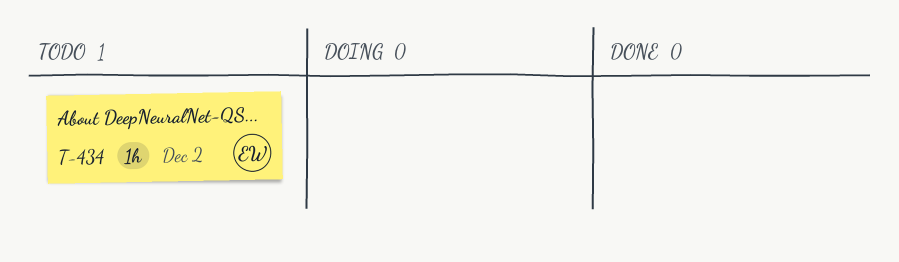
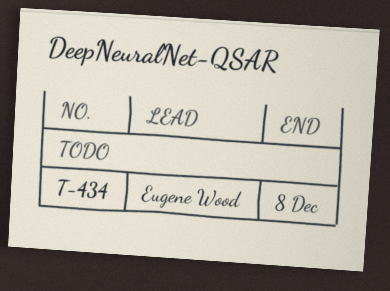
T-434, due: Dec 2 -> Dec 8

